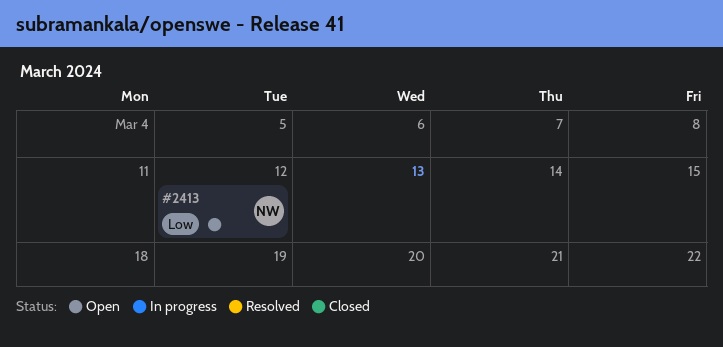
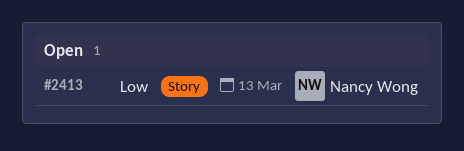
#2413, due: Mar 12 -> Mar 13

